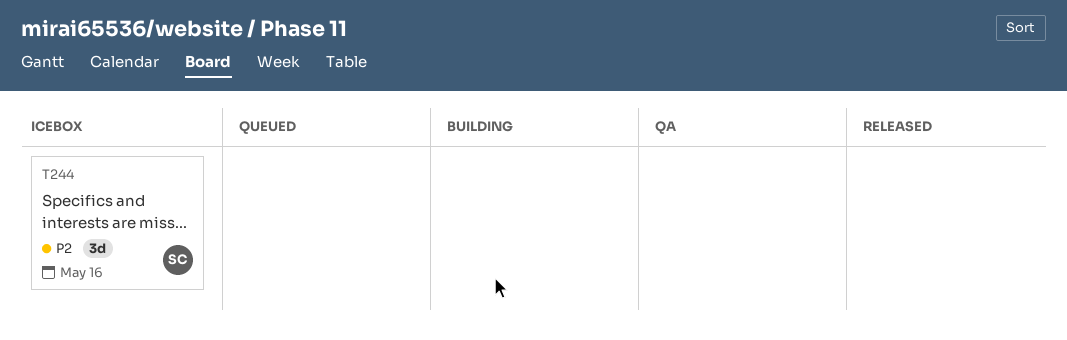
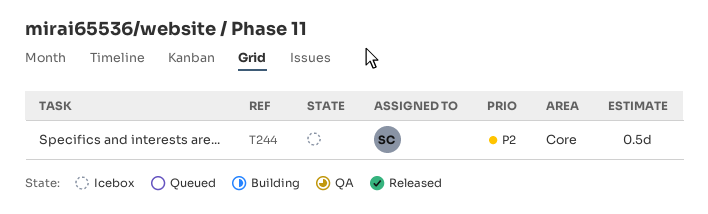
T244, estimate: 3d -> 0.5d

